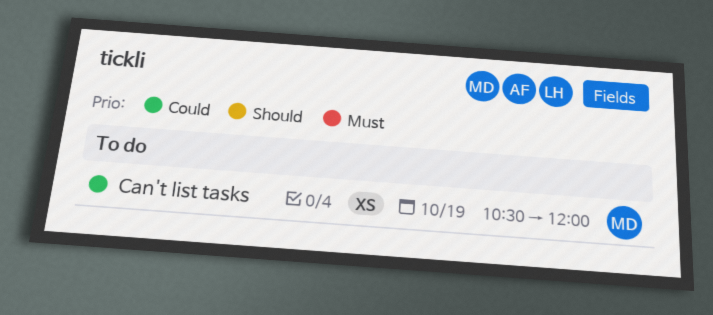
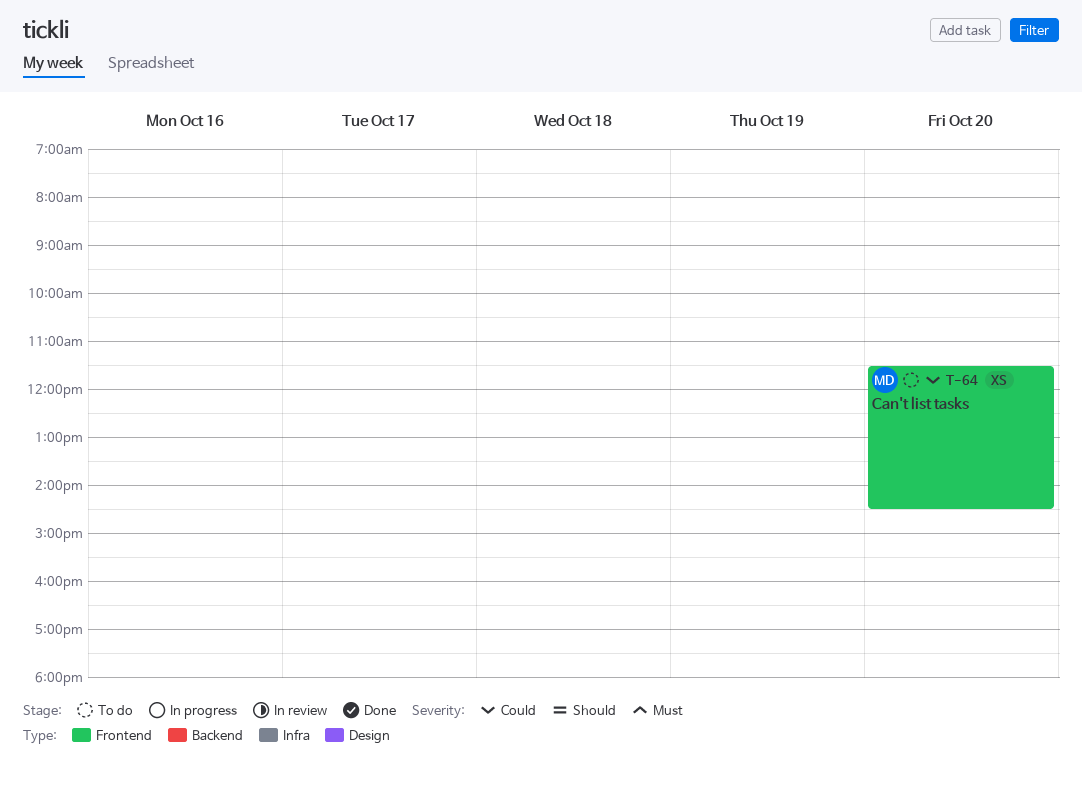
Can't list tasks, day: Oct 19 -> Oct 20
Can't list tasks, begins: 10:30 -> 11:30
Can't list tasks, ends: 12:00 -> 14:30

